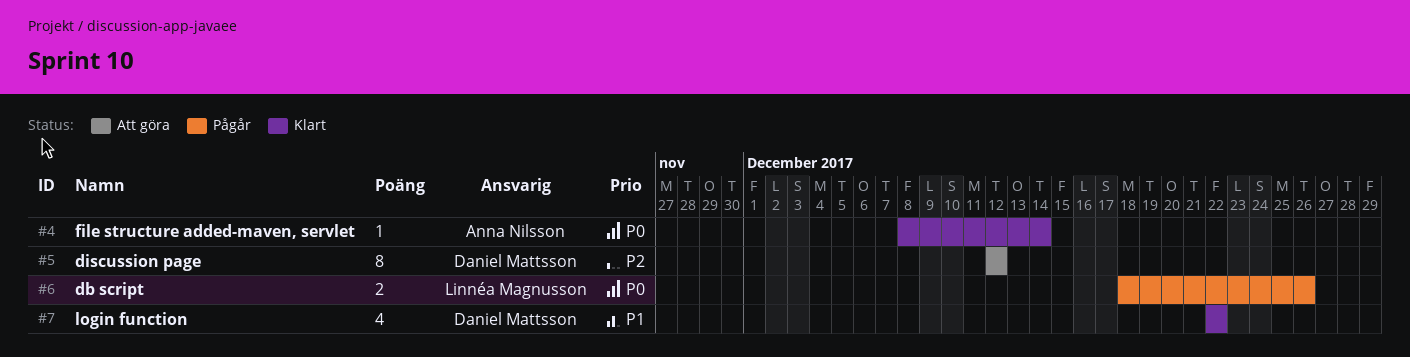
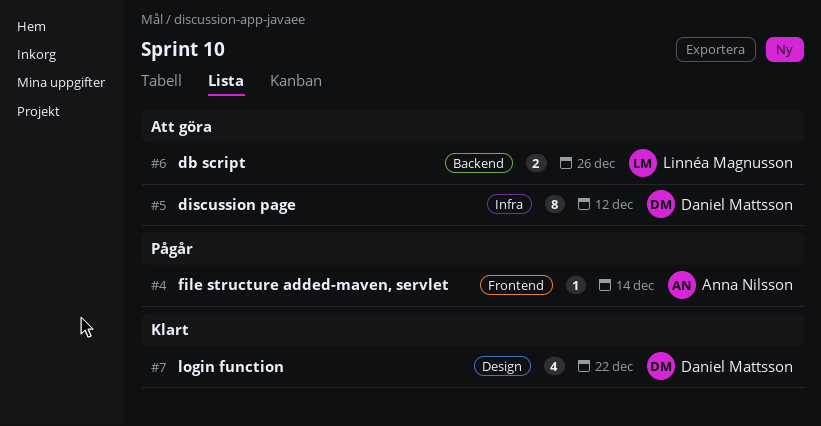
#4, status: Klart -> Pågår
#6, status: Pågår -> Att göra

